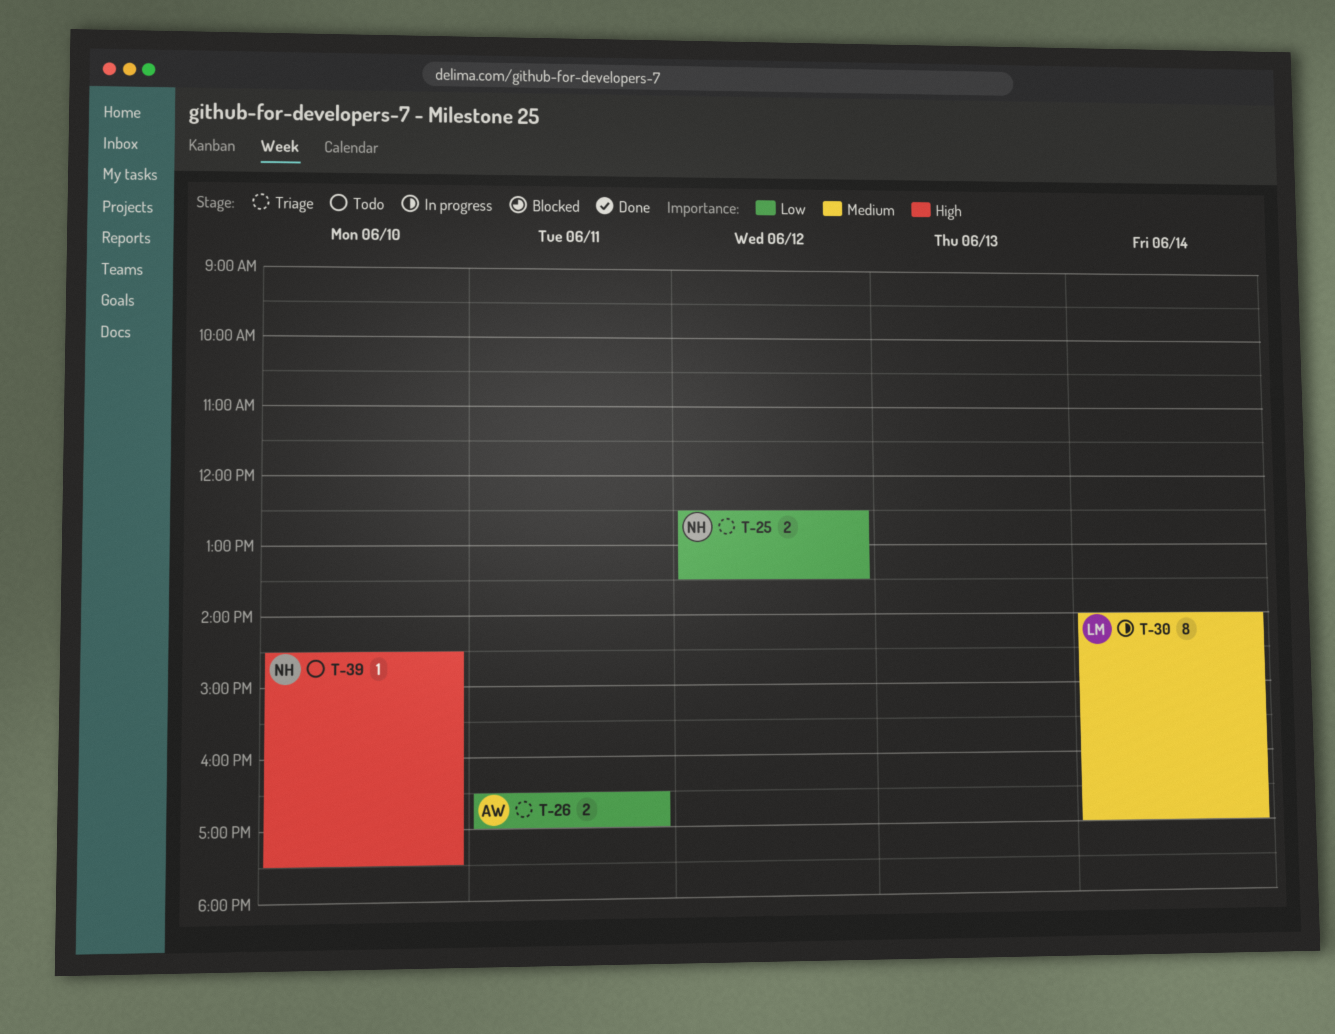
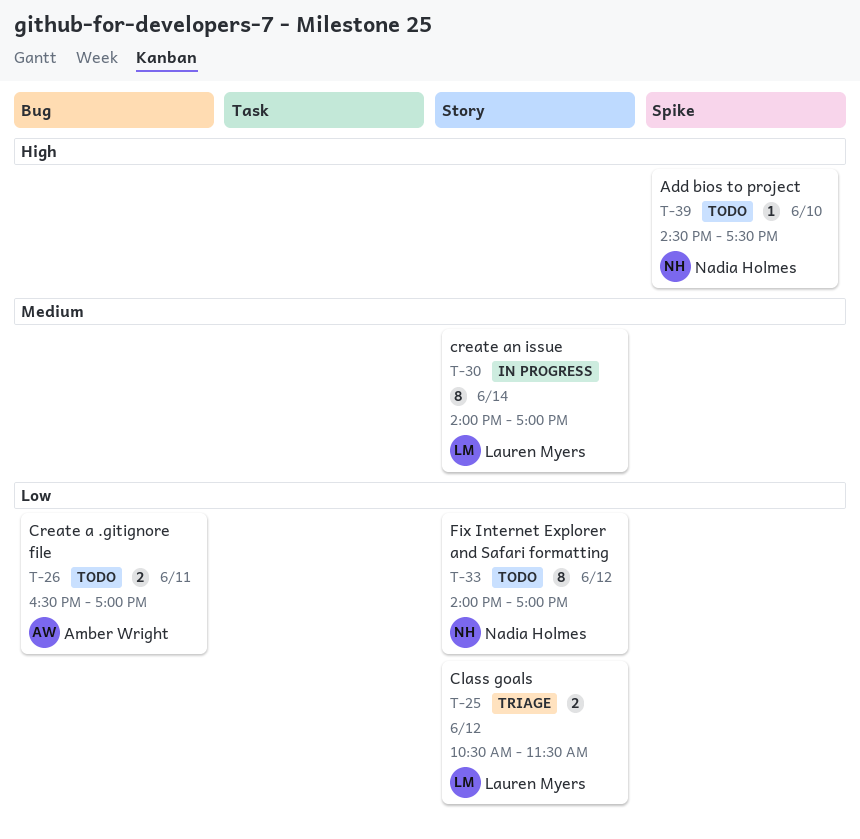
T-25, owner: Nadia Holmes -> Lauren Myers
T-25, begins: 12:30 -> 10:30
T-25, ends: 13:30 -> 11:30
T-26, status: Triage -> Todo
T-33: none -> present

